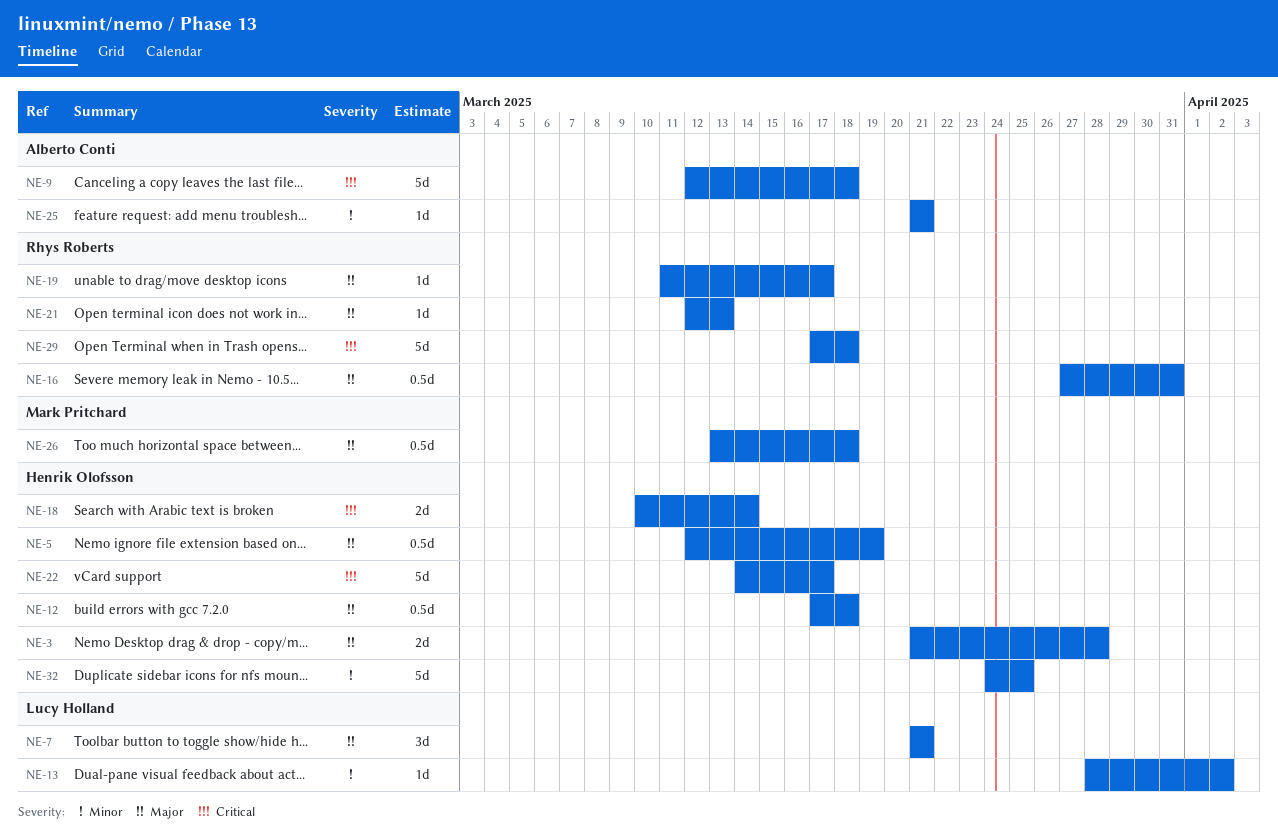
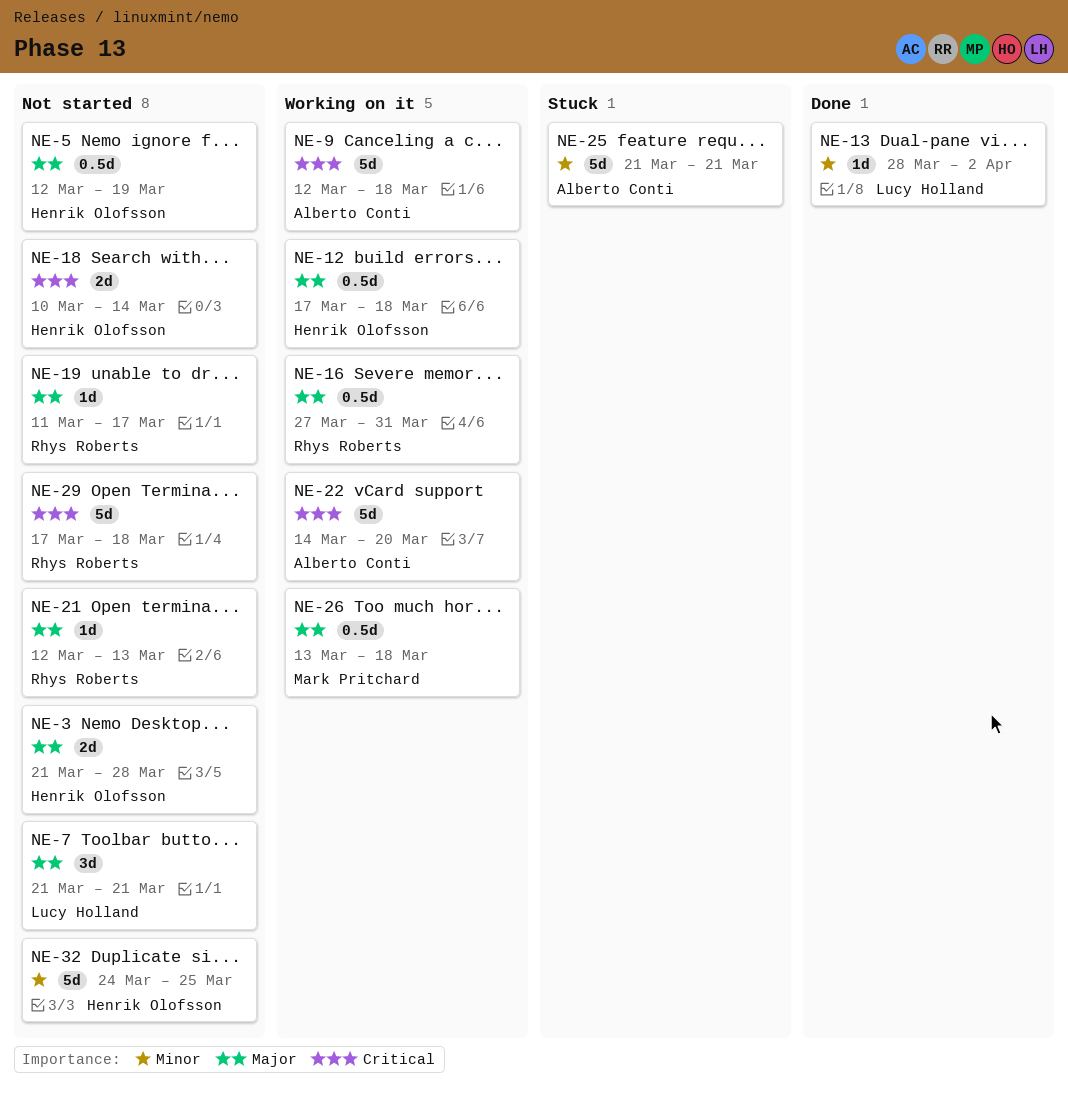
NE-22, owner: Henrik Olofsson -> Alberto Conti
NE-22, due: Mar 17 -> Mar 20
NE-25, estimate: 1d -> 5d

